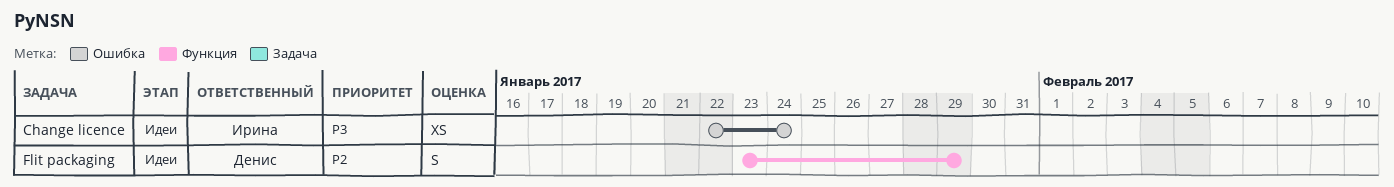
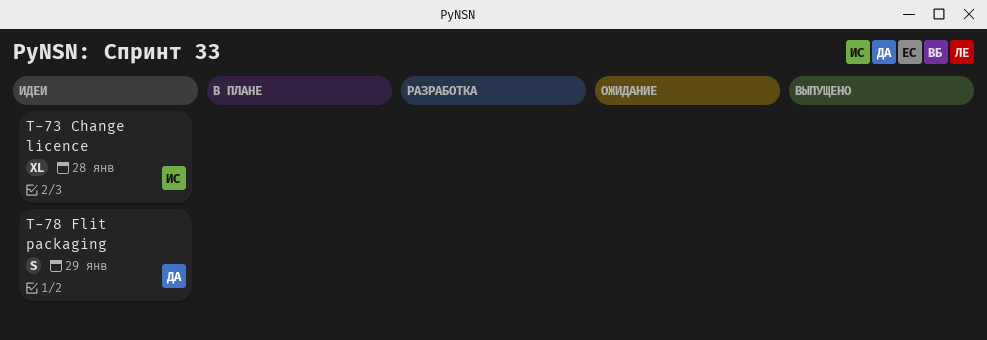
Change licence, estimate: XS -> XL
Change licence, due: Jan 24 -> Jan 28

